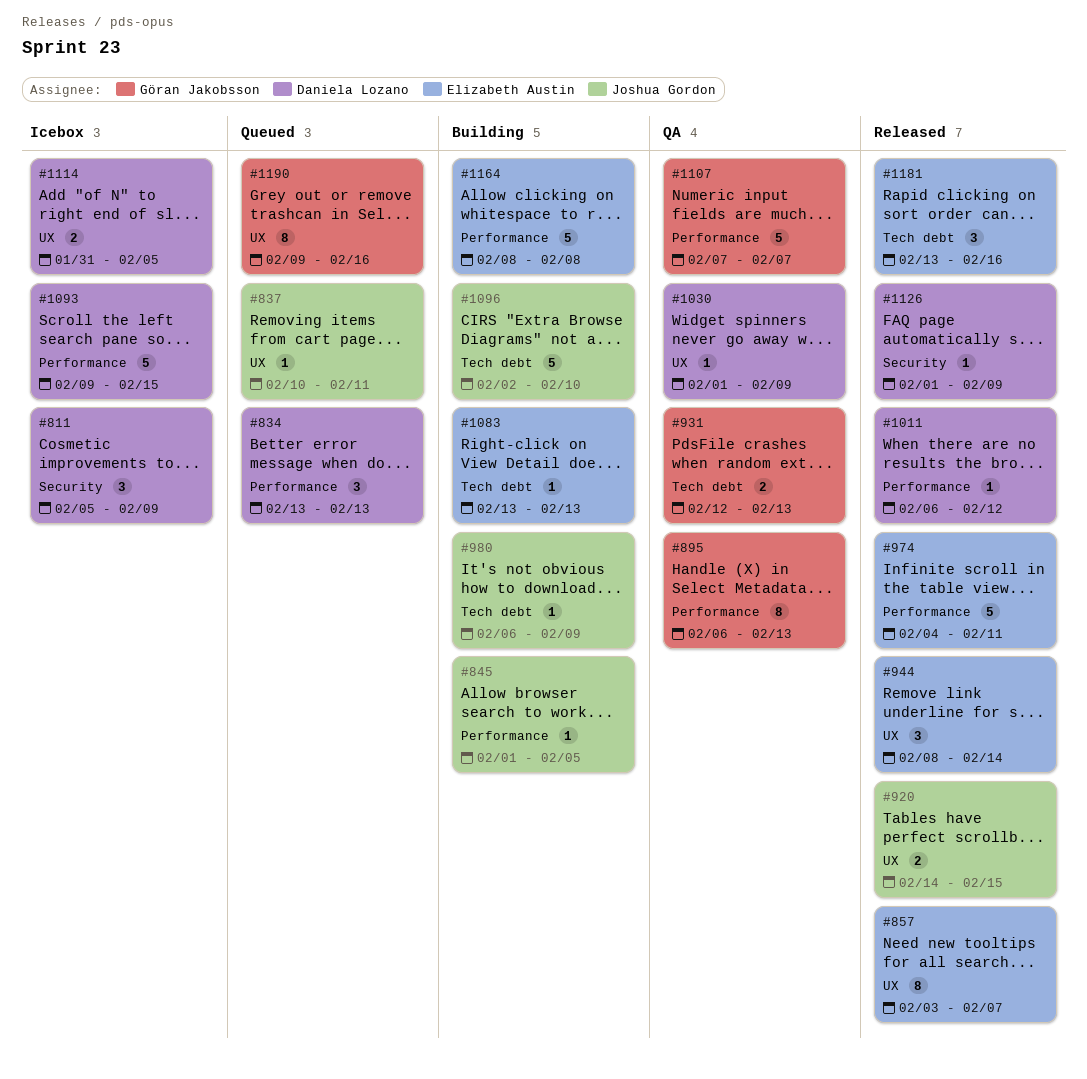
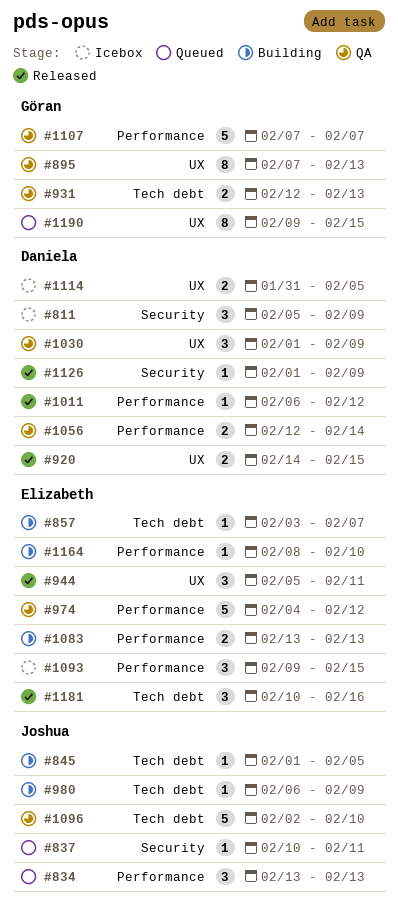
#834, owner: Daniela Lozano -> Joshua Gordon
#837, label: UX -> Security
#845, label: Performance -> Tech debt
#857, status: Released -> Building
#857, label: UX -> Tech debt
#857, estimate: 8 -> 1
#895, label: Performance -> UX
#895, start: Feb 6 -> Feb 7
#920, owner: Joshua Gordon -> Daniela Lozano
#944, start: Feb 8 -> Feb 5
#944, due: Feb 14 -> Feb 11
#974, status: Released -> QA
#974, due: Feb 11 -> Feb 12
#1030, estimate: 1 -> 3
#1056: none -> present
#1083, label: Tech debt -> Performance
#1083, estimate: 1 -> 2
#1093, owner: Daniela Lozano -> Elizabeth Austin
#1093, estimate: 5 -> 3
#1096, status: Building -> QA
#1164, estimate: 5 -> 1
#1164, due: Feb 8 -> Feb 10
#1181, start: Feb 13 -> Feb 10
#1190, due: Feb 16 -> Feb 15

